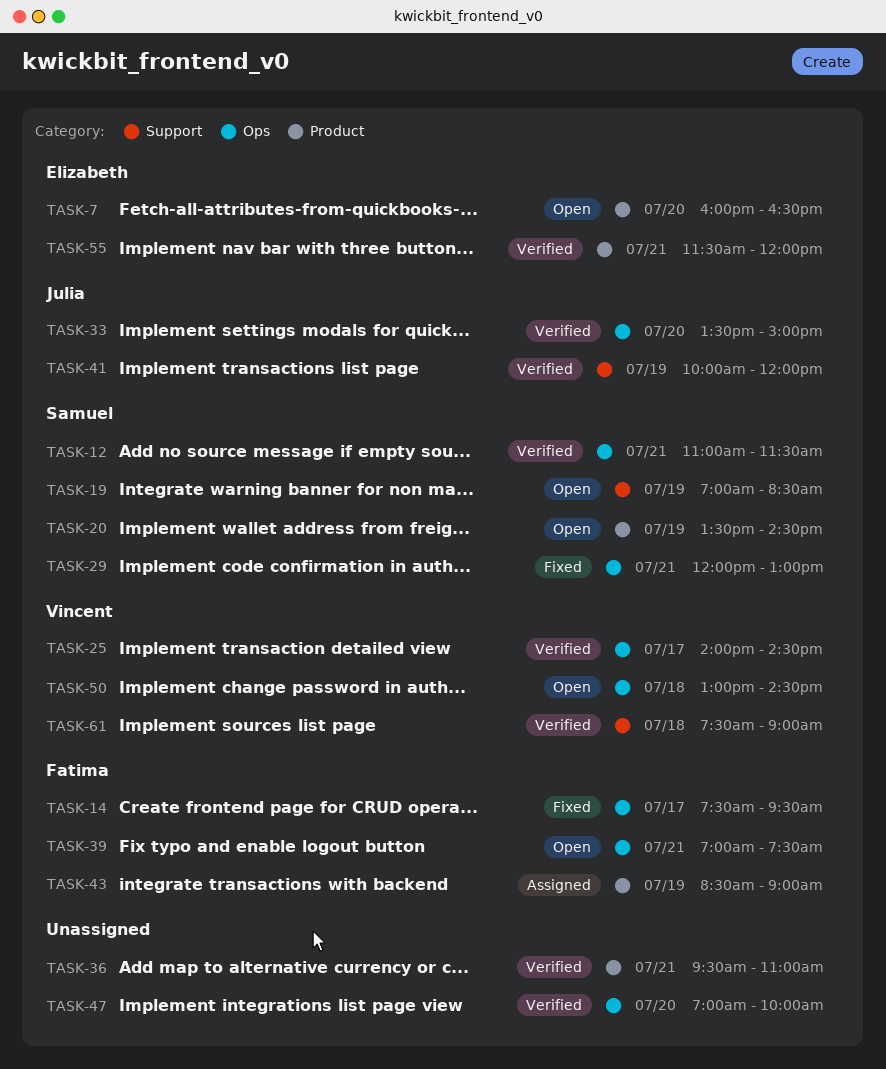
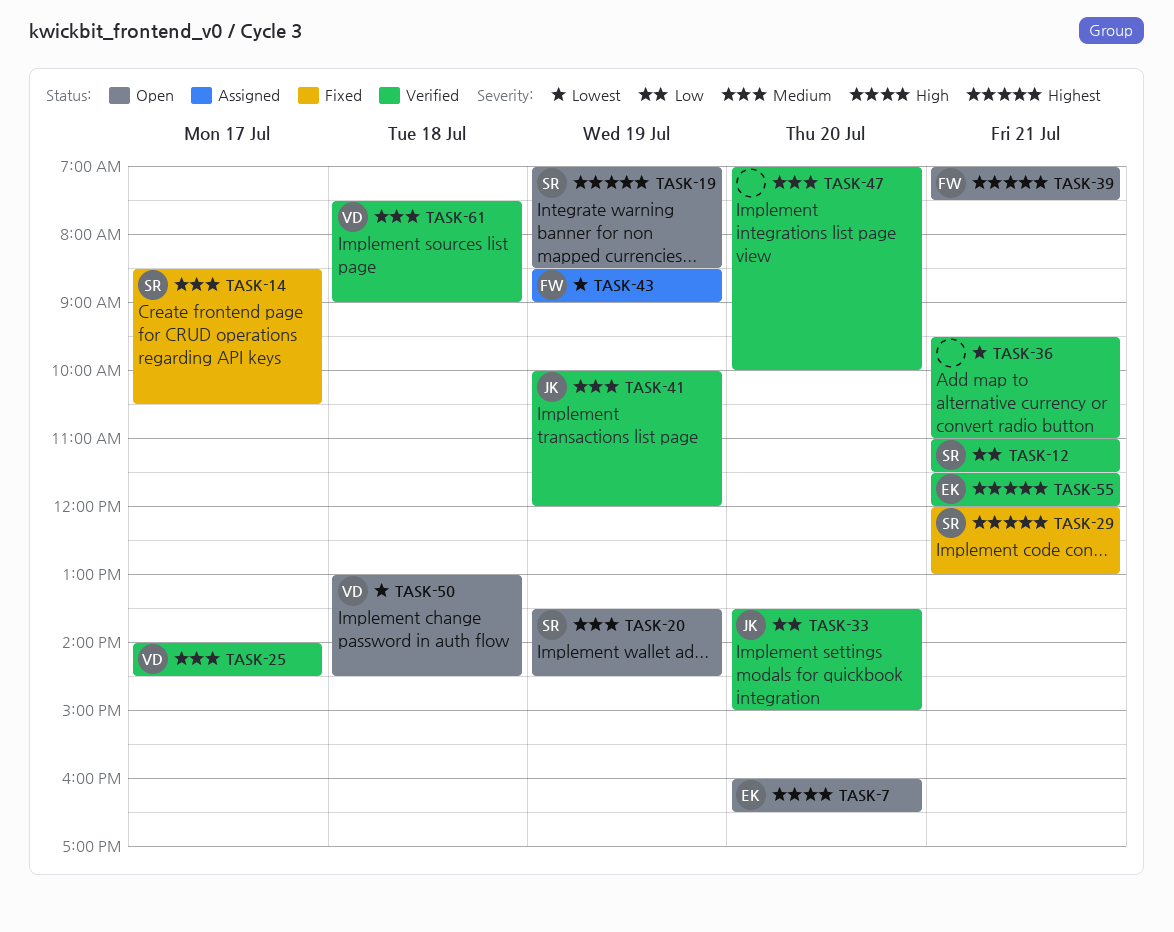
TASK-14, owner: Fatima -> Samuel
TASK-14, begins: 07:30 -> 08:30
TASK-14, ends: 09:30 -> 10:30

